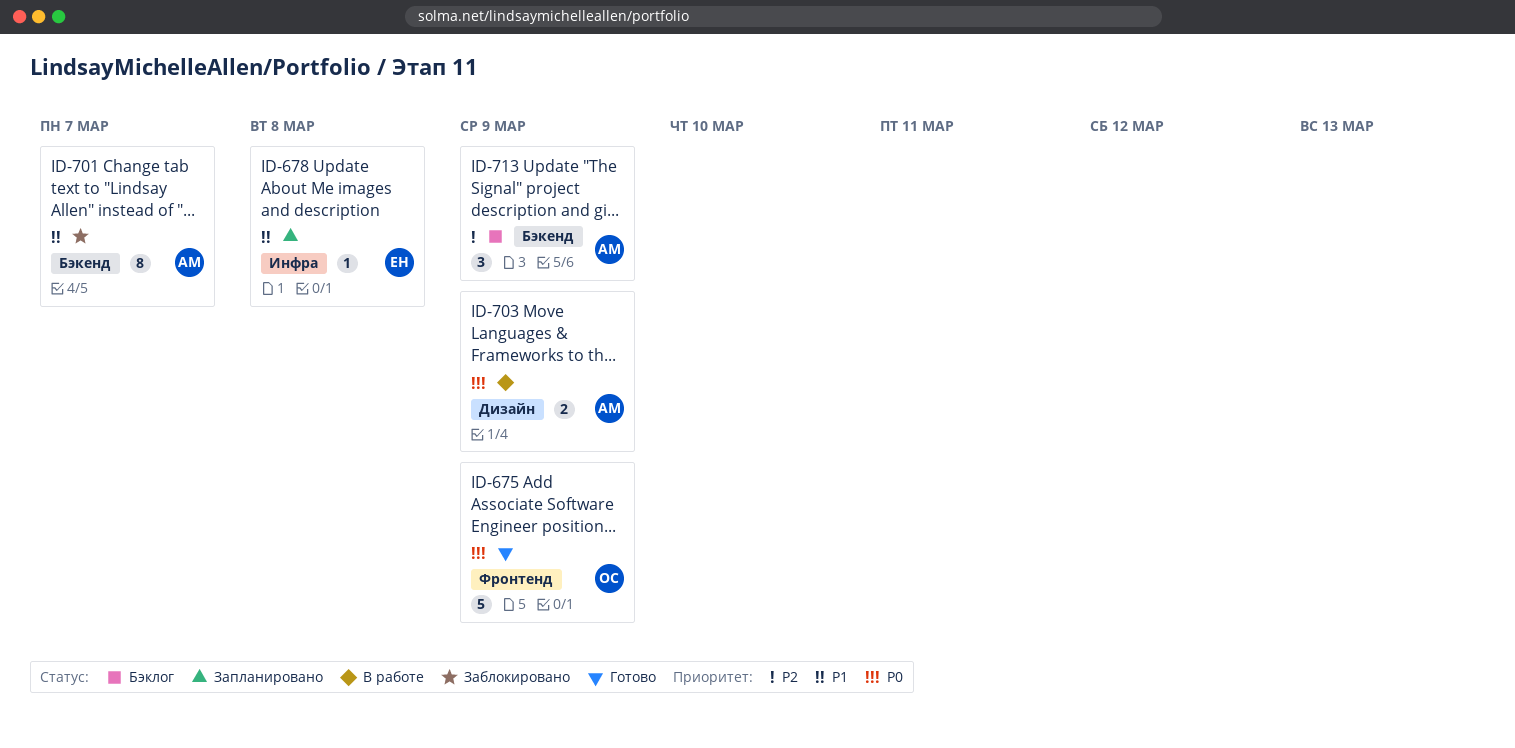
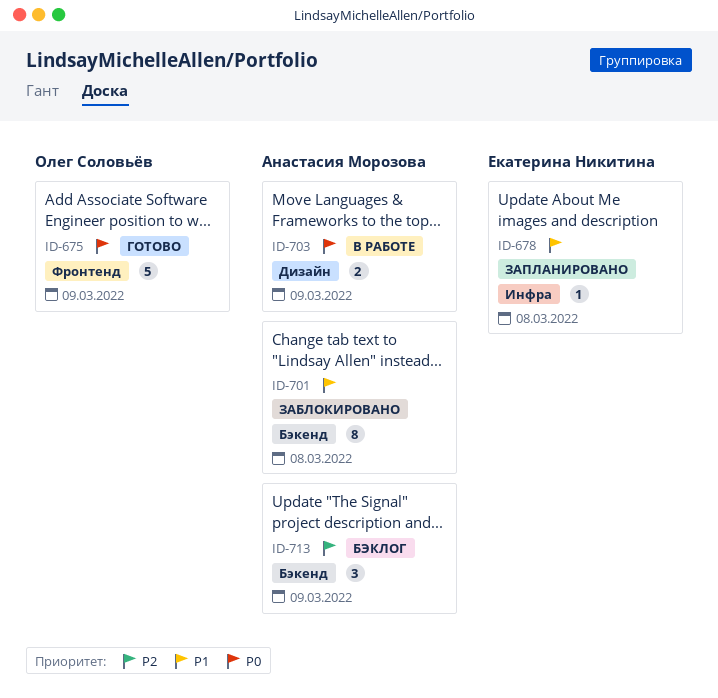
ID-701, due: Mar 7 -> Mar 8

